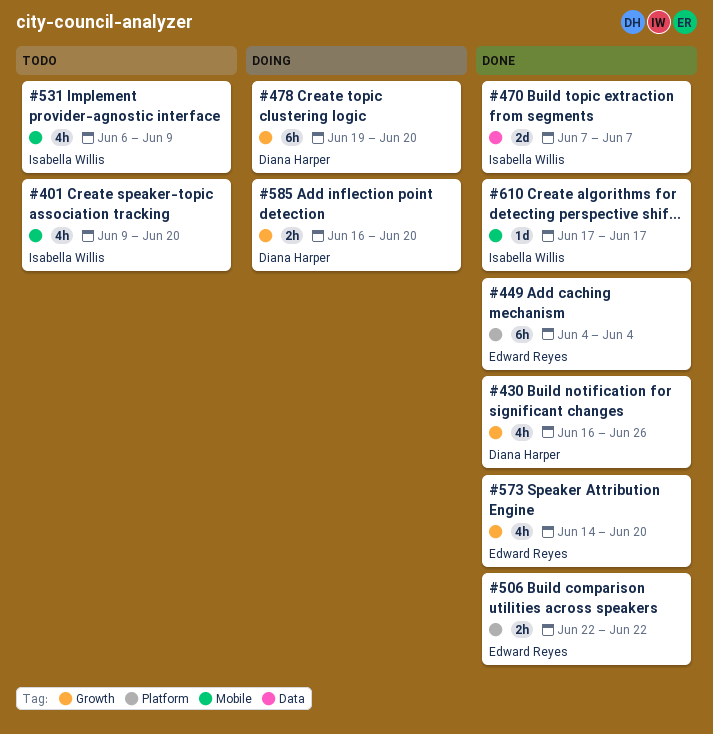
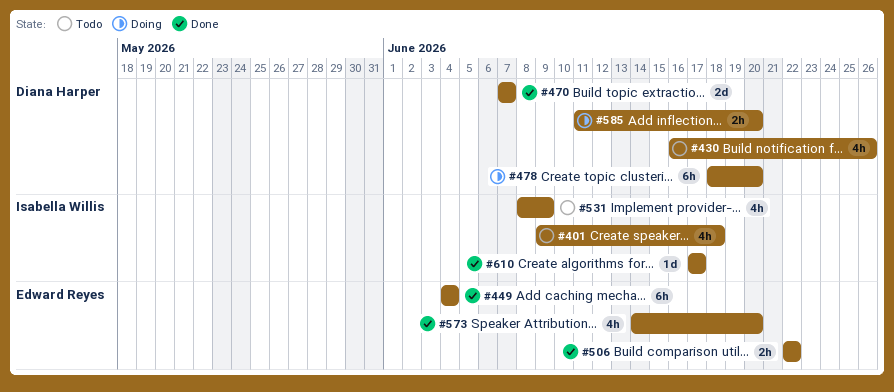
#401, due: Jun 20 -> Jun 18
#430, status: Done -> Todo
#470, owner: Isabella Willis -> Diana Harper
#478, start: Jun 19 -> Jun 18
#531, start: Jun 6 -> Jun 8
#585, start: Jun 16 -> Jun 11

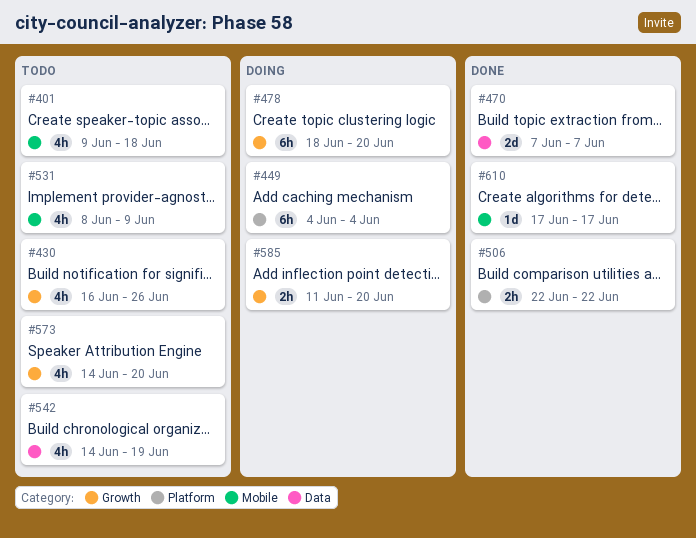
#449, status: Done -> Doing
#542: none -> present
#573, status: Done -> Todo

